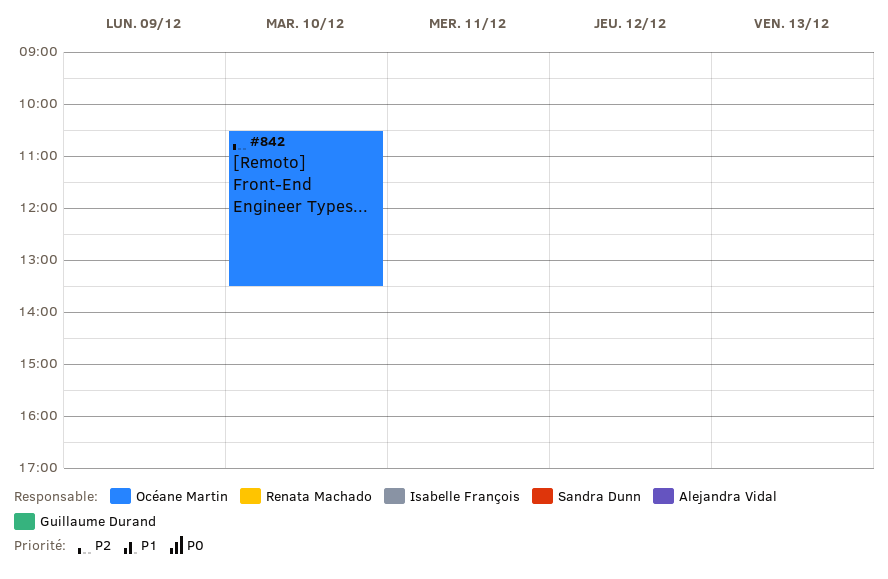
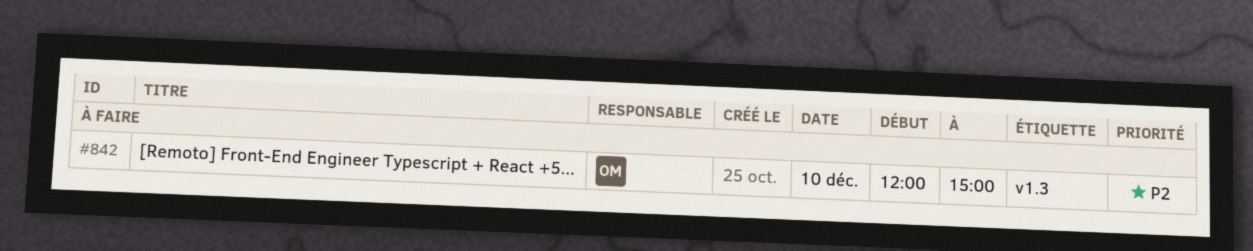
#842, begins: 10:30 -> 12:00
#842, ends: 13:30 -> 15:00

